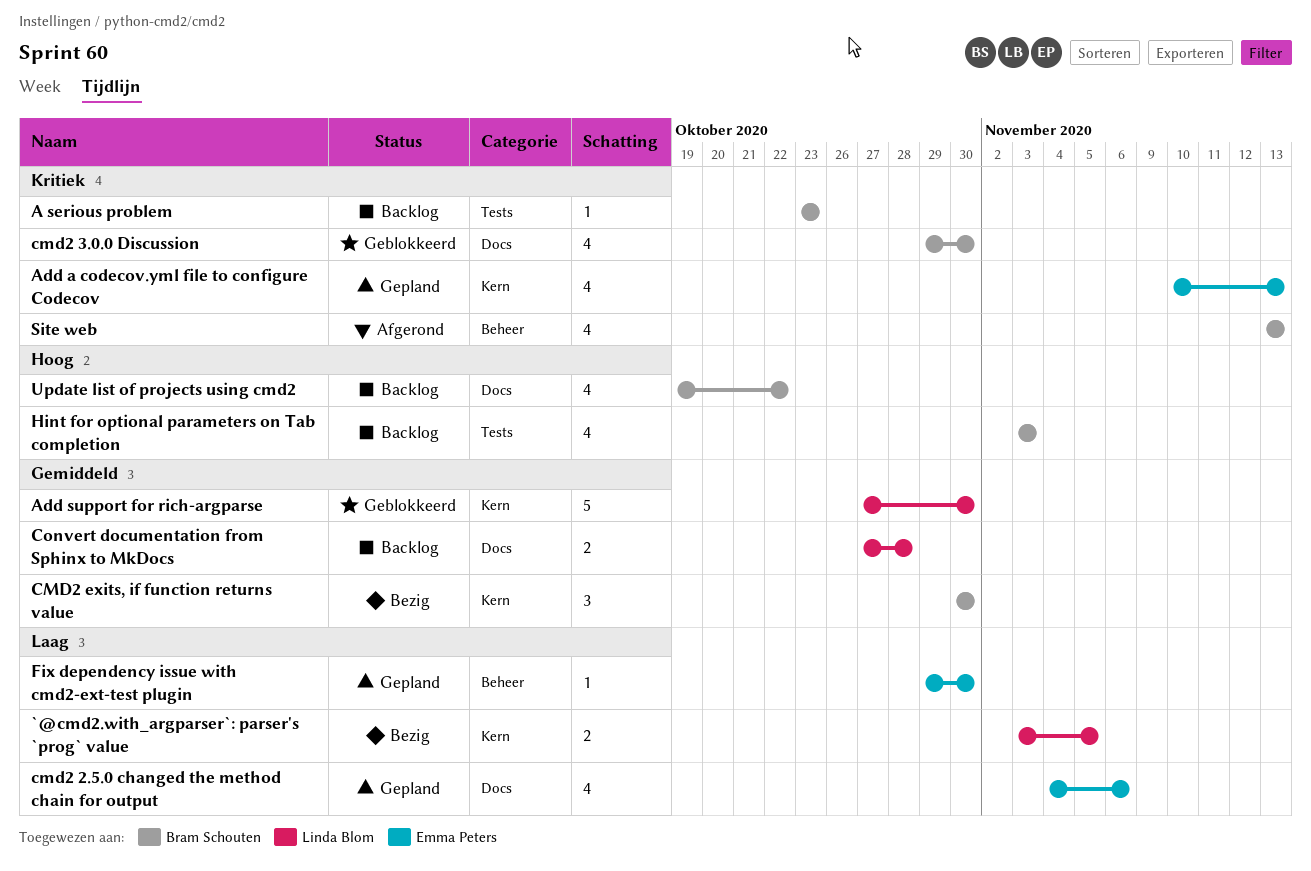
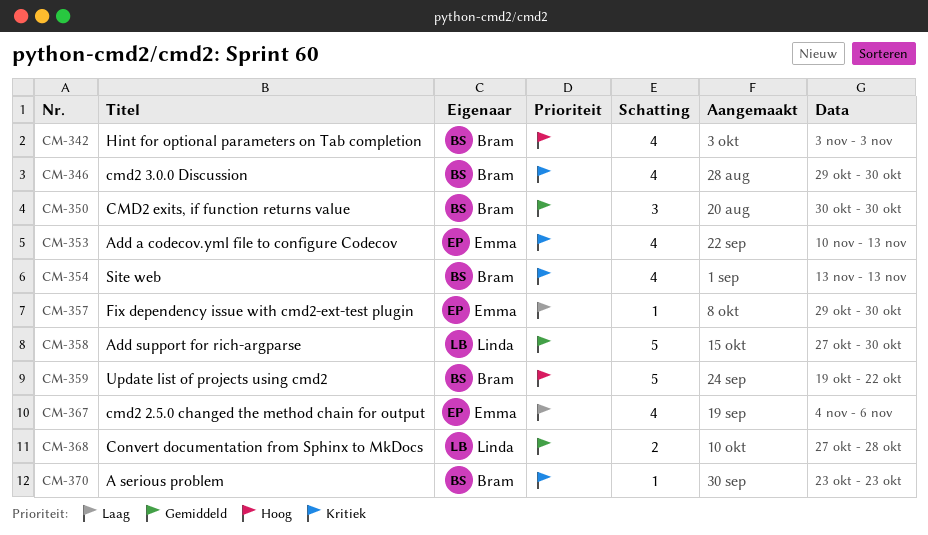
`@cmd2.with_argparser`: parser's `prog` value: present -> none
Update list of projects using cmd2, estimate: 4 -> 5

